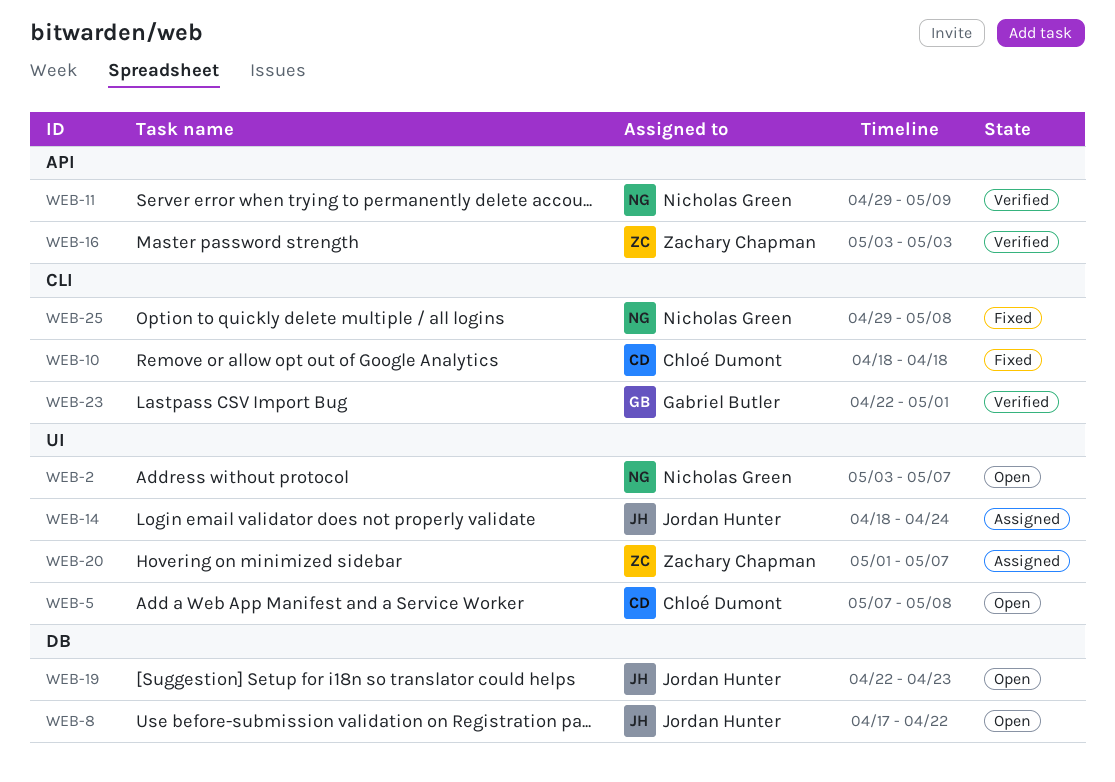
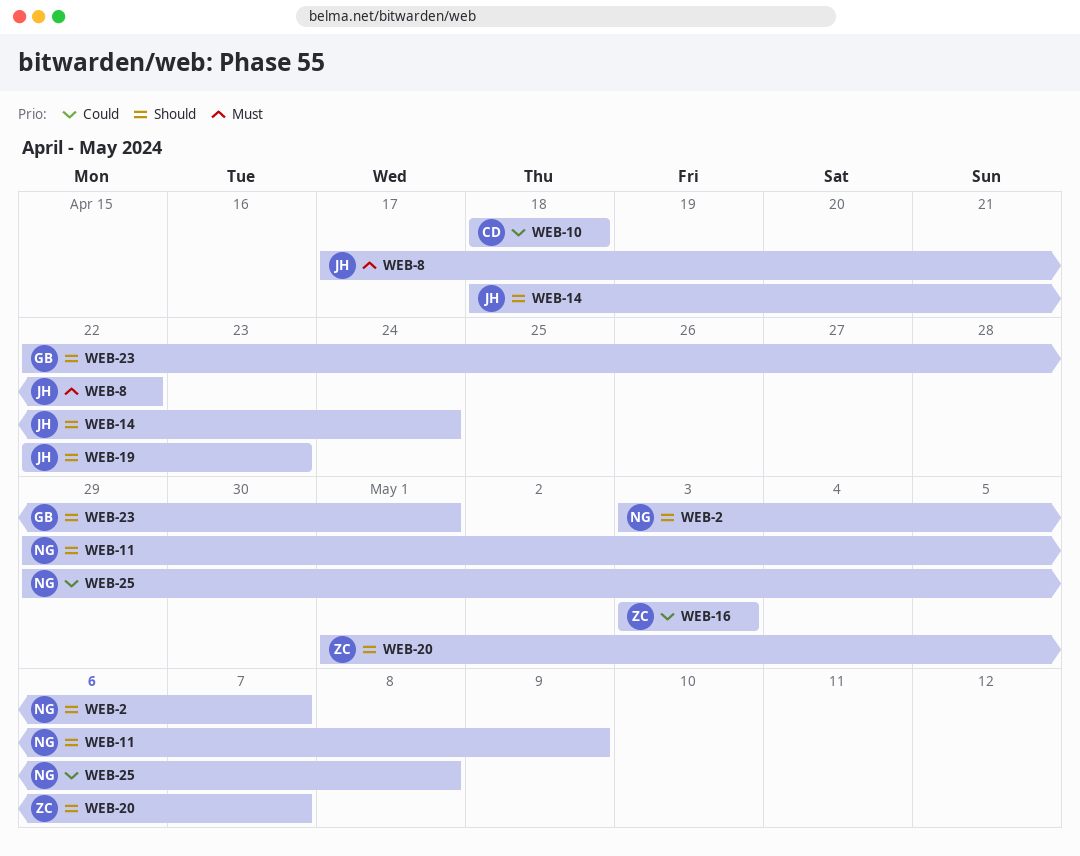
WEB-5: present -> none

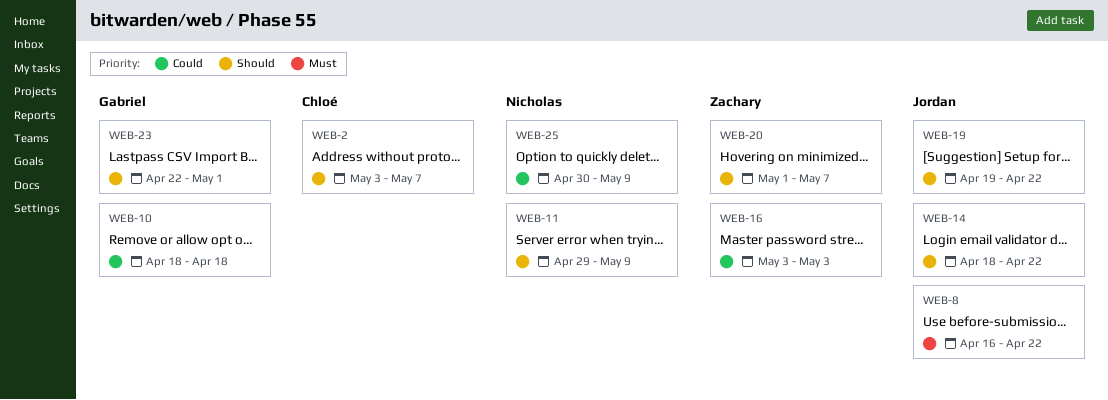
WEB-2, owner: Nicholas -> Chloé
WEB-8, start: Apr 17 -> Apr 16
WEB-10, owner: Chloé -> Gabriel
WEB-14, due: Apr 24 -> Apr 22
WEB-19, start: Apr 22 -> Apr 19
WEB-19, due: Apr 23 -> Apr 22
WEB-25, start: Apr 29 -> Apr 30
WEB-25, due: May 8 -> May 9

